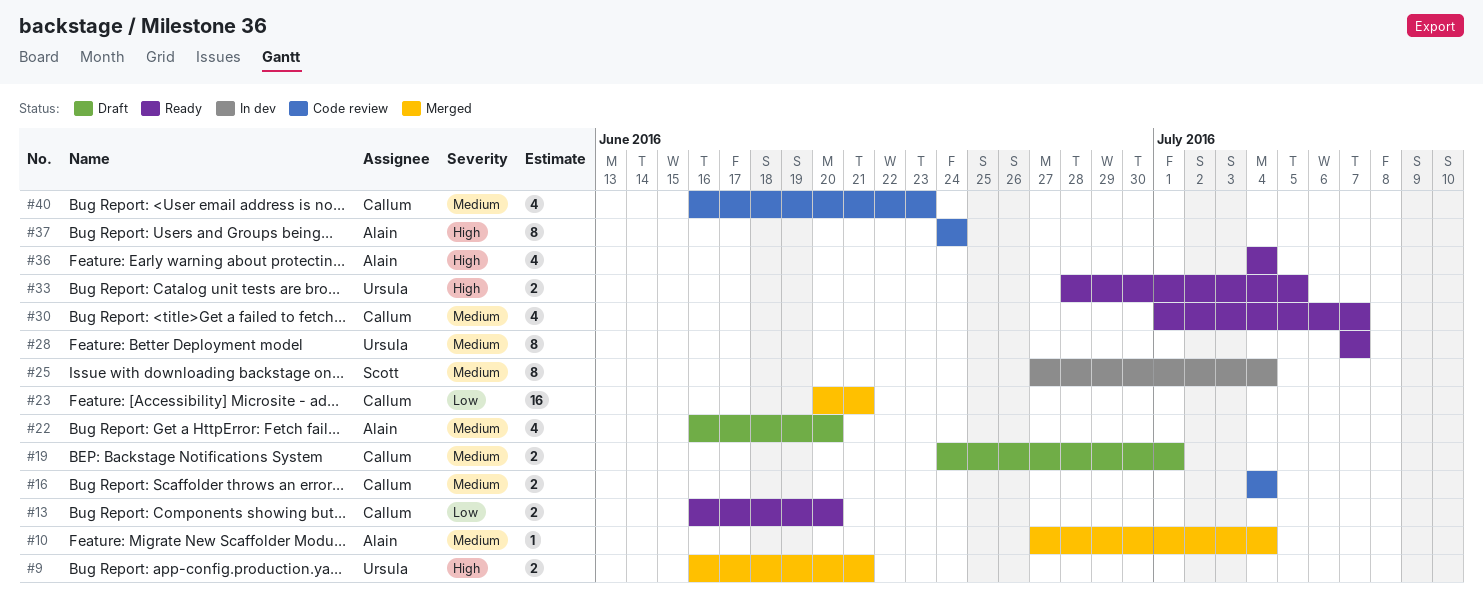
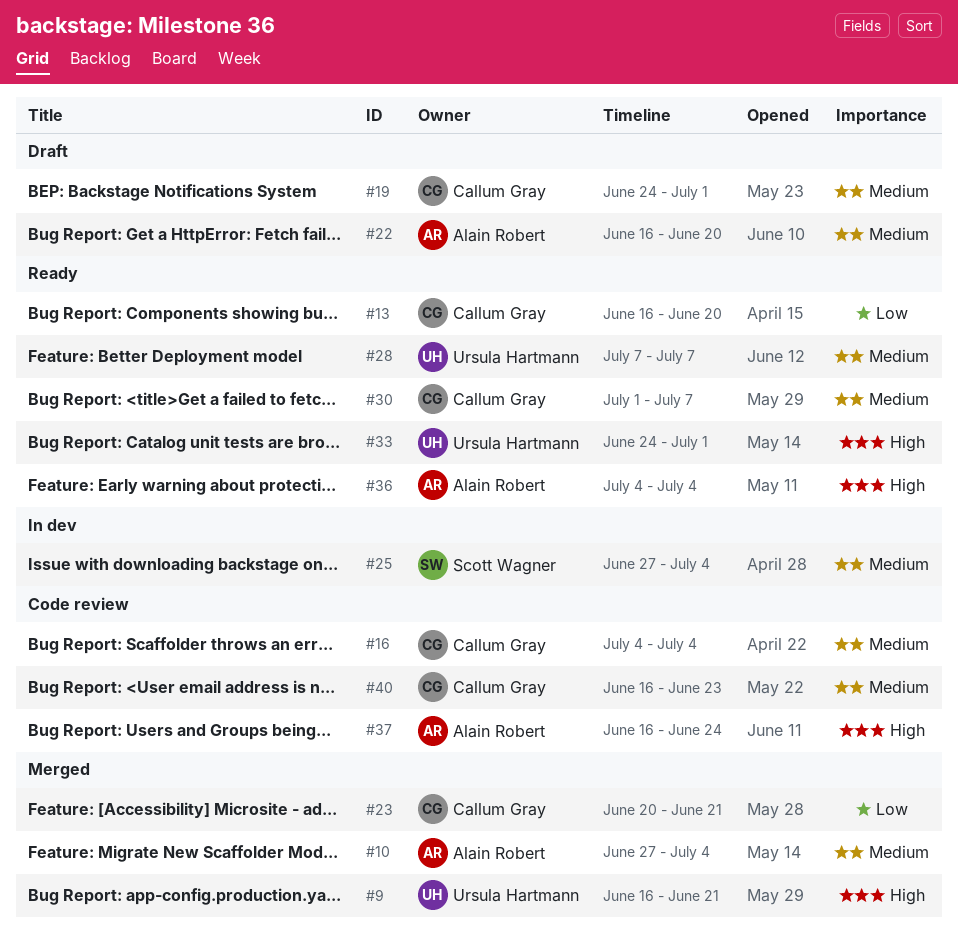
#33, start: Jun 28 -> Jun 24
#33, due: Jul 5 -> Jul 1
#37, start: Jun 24 -> Jun 16

